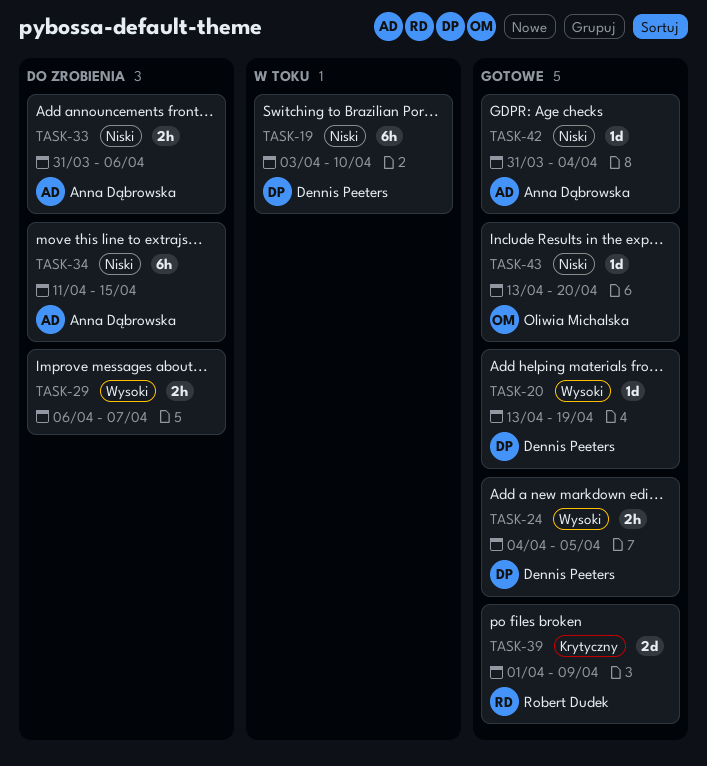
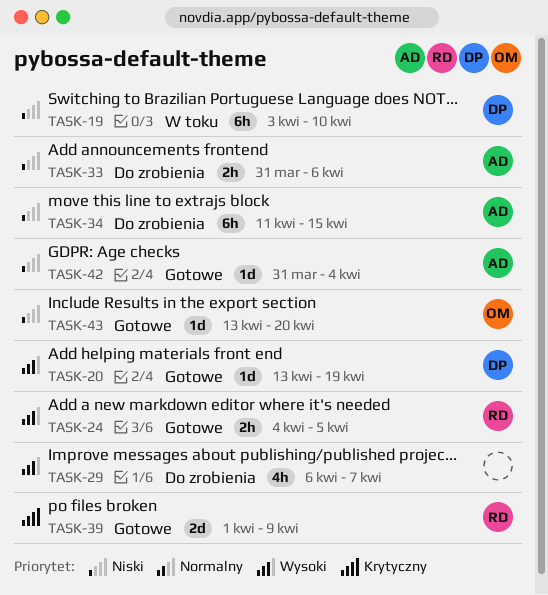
TASK-24, owner: Dennis Peeters -> Robert Dudek
TASK-29, estimate: 2h -> 4h

